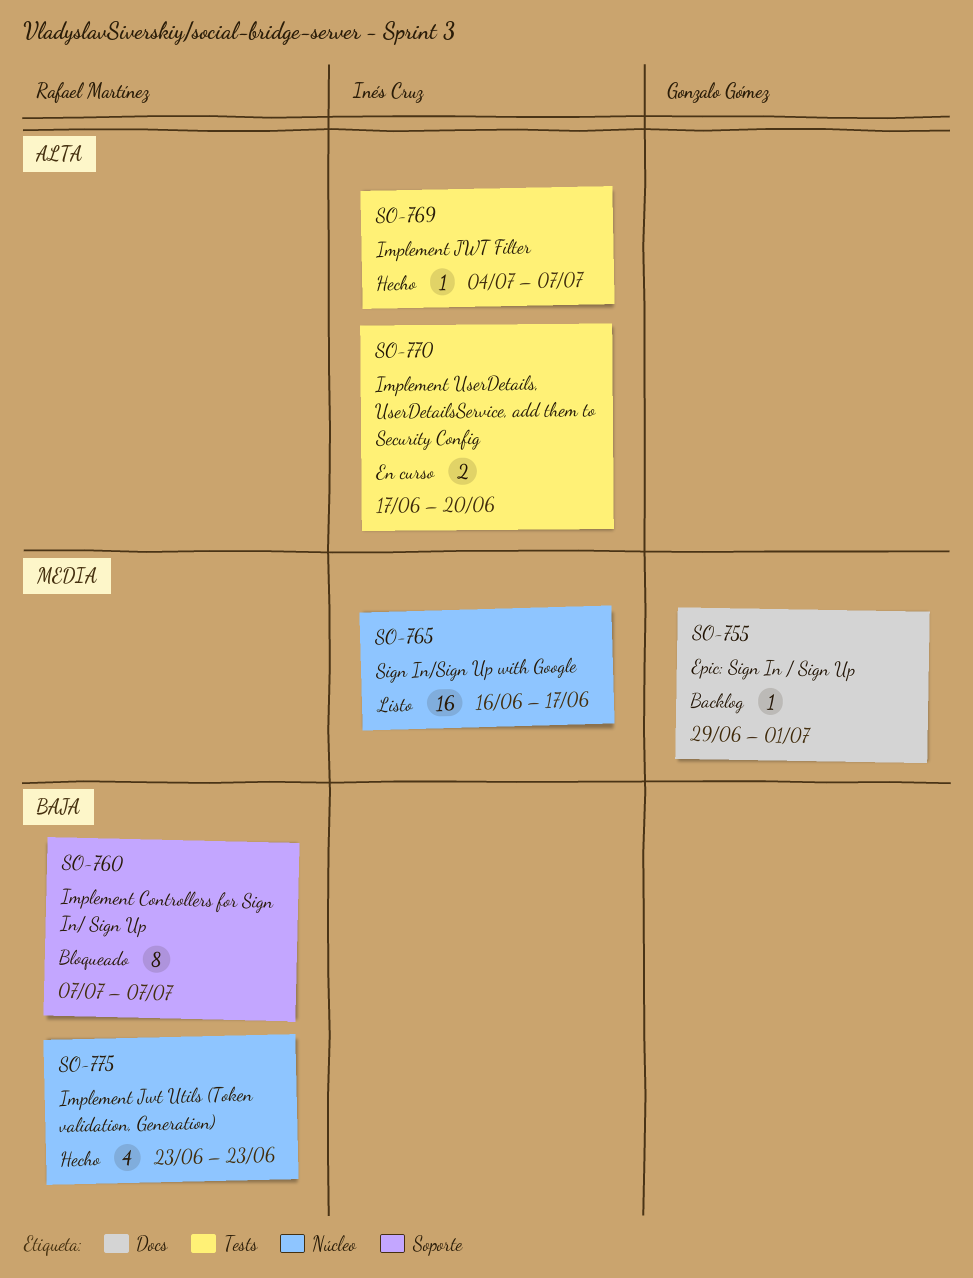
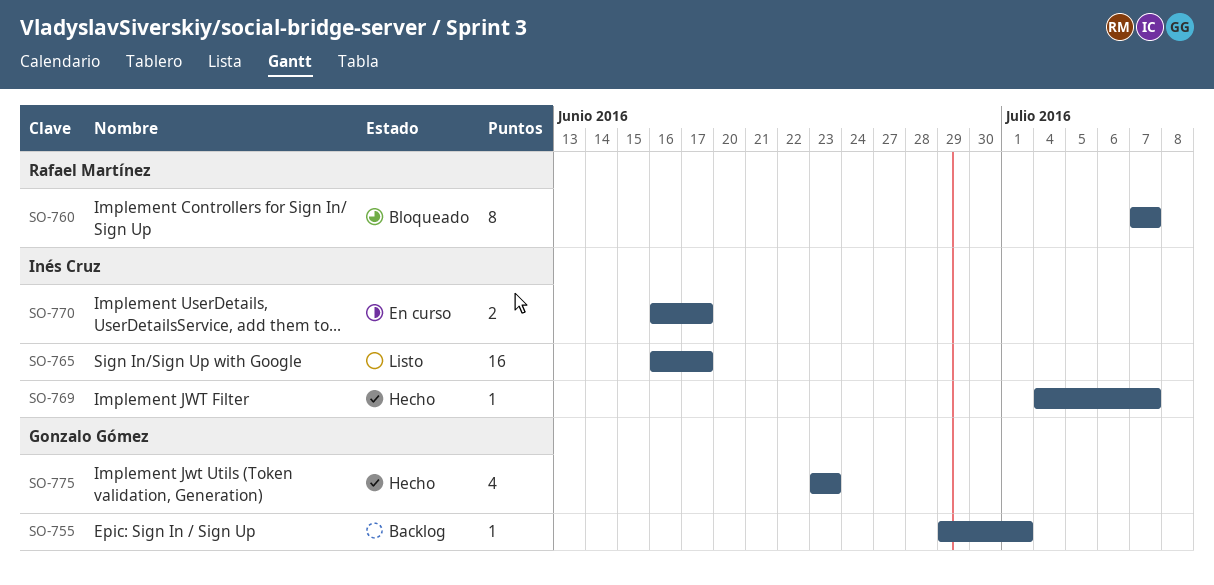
SO-770, start: Jun 17 -> Jun 16
SO-770, due: Jun 20 -> Jun 17
SO-775, owner: Rafael Martínez -> Gonzalo Gómez

